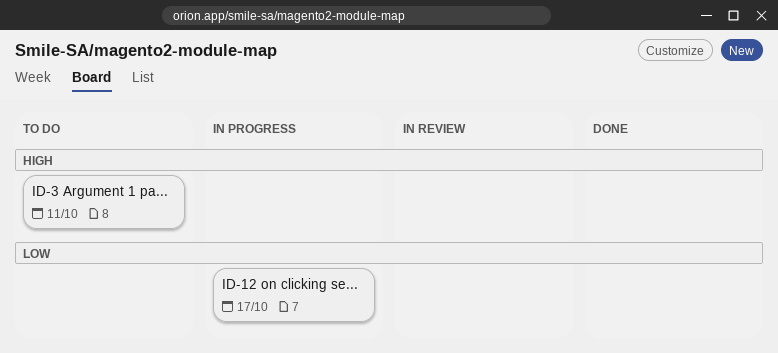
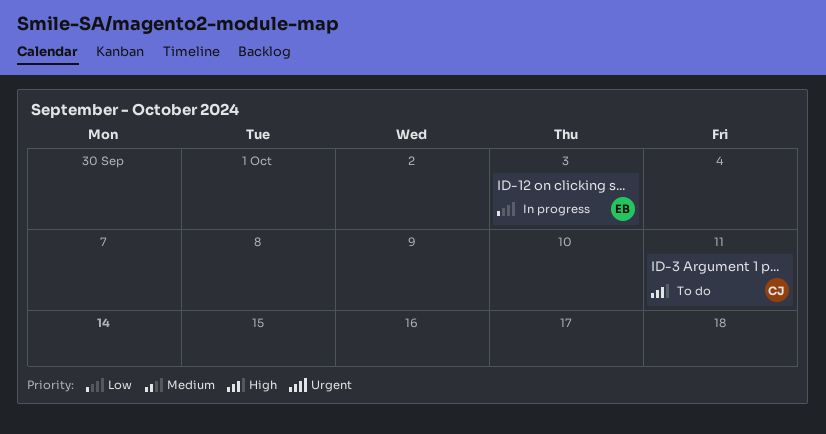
ID-12, due: Oct 17 -> Oct 3

